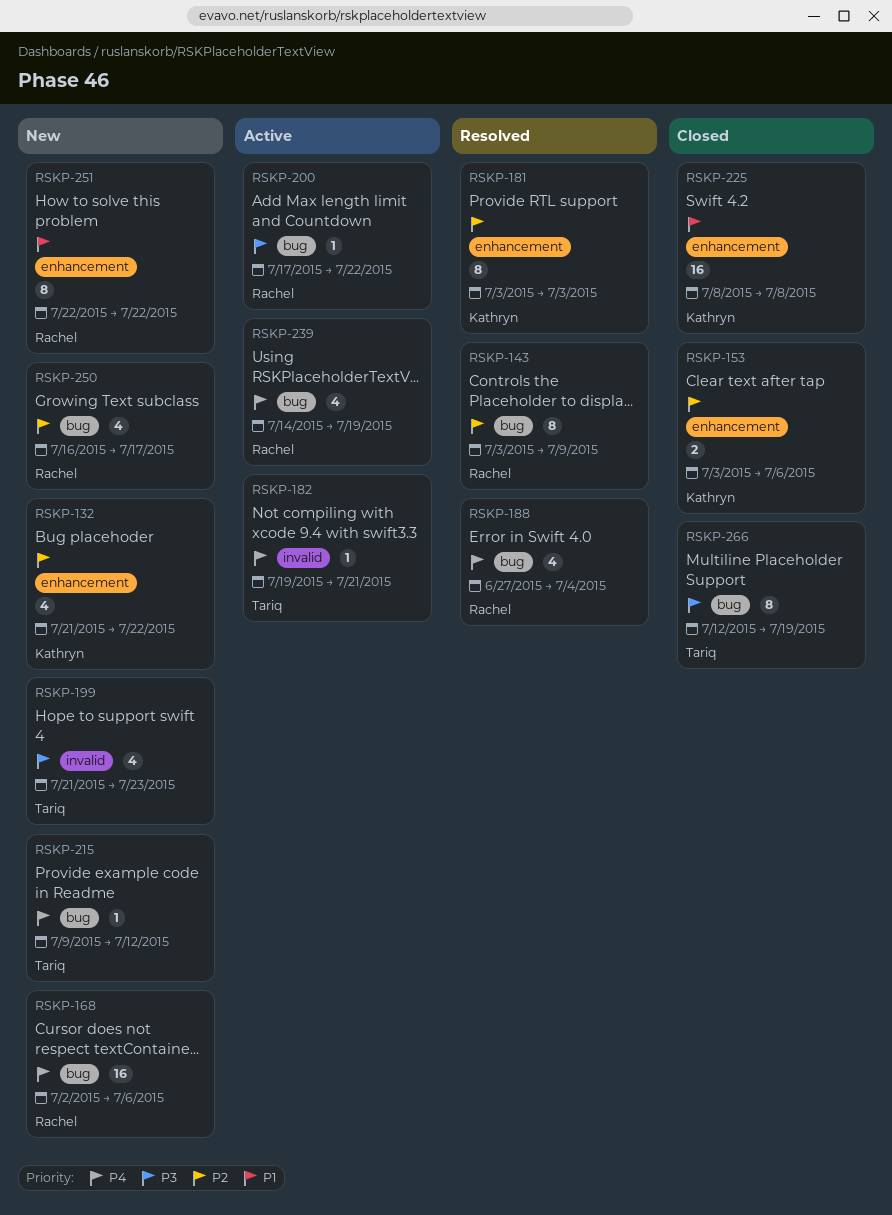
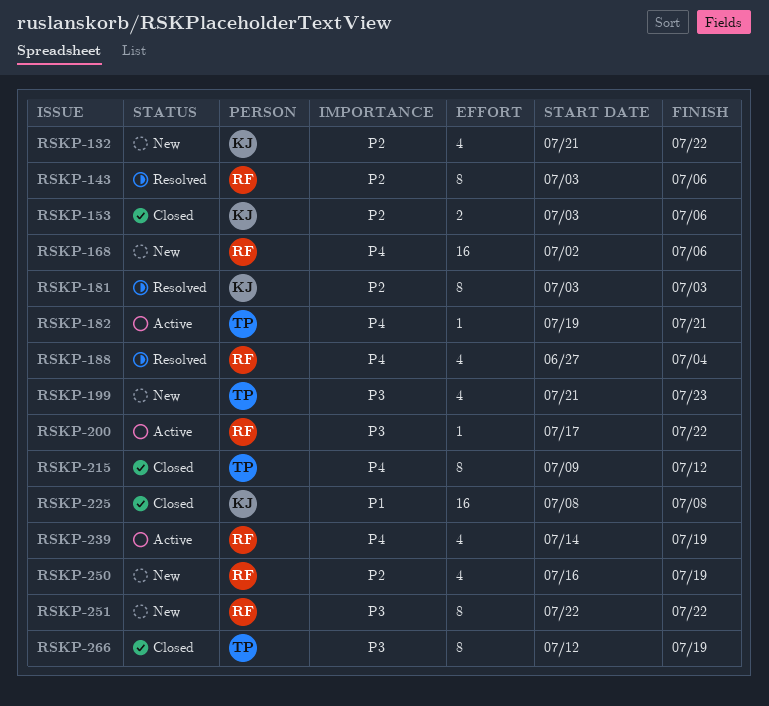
RSKP-143, due: Jul 9 -> Jul 6
RSKP-215, status: New -> Closed
RSKP-215, estimate: 1 -> 8
RSKP-250, due: Jul 17 -> Jul 19
RSKP-251, priority: P1 -> P3

